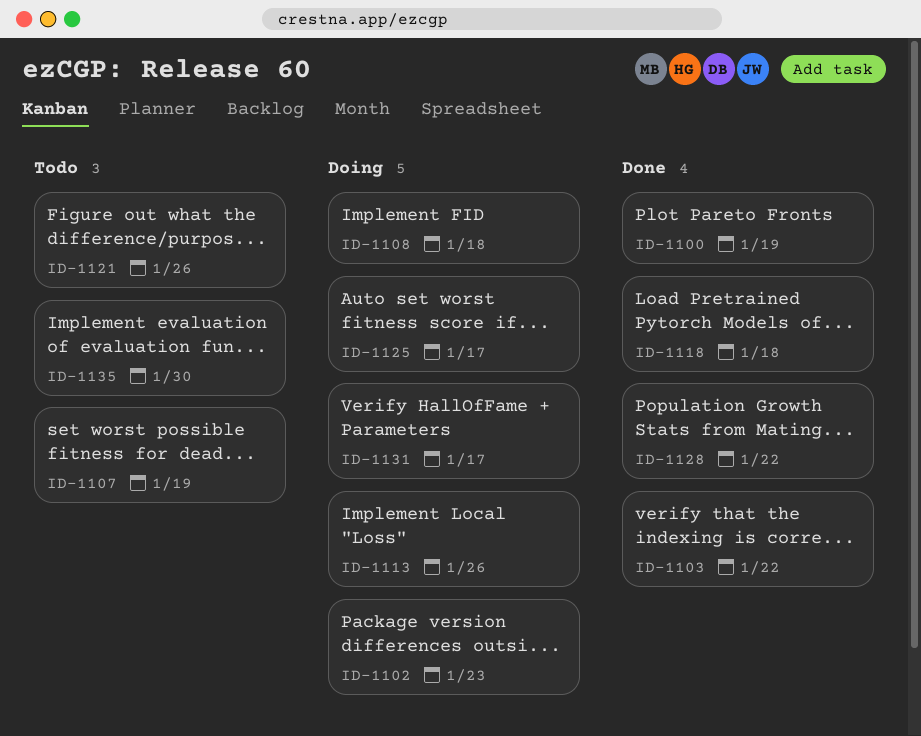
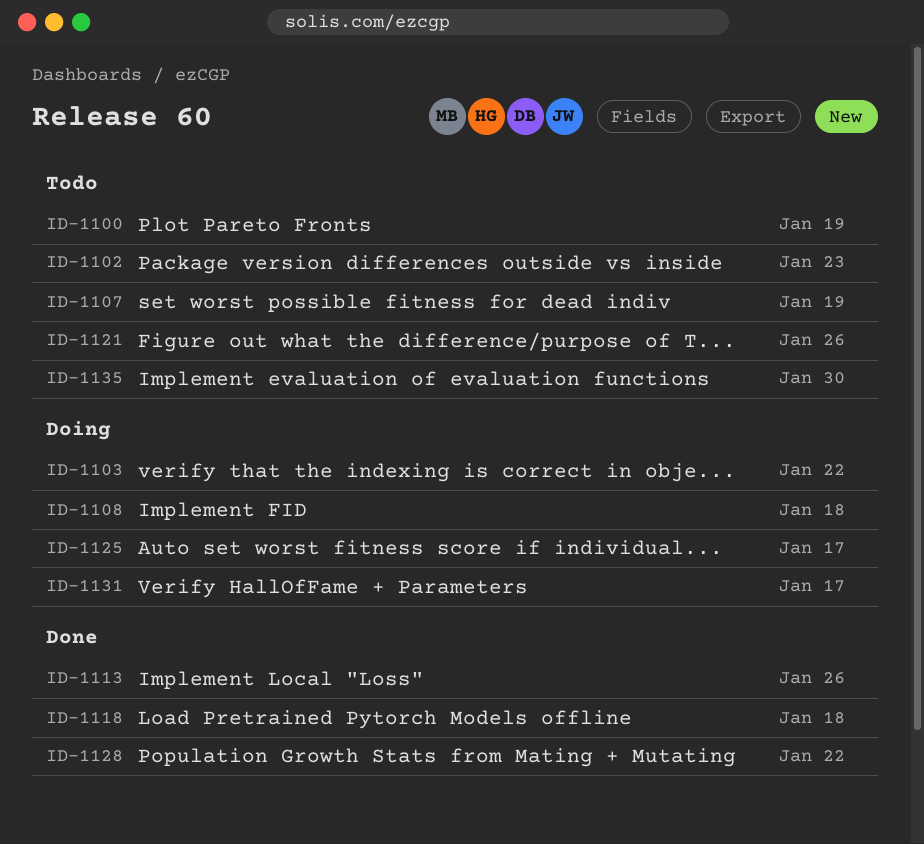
ID-1100, status: Done -> Todo
ID-1102, status: Doing -> Todo
ID-1103, status: Done -> Doing
ID-1113, status: Doing -> Done

